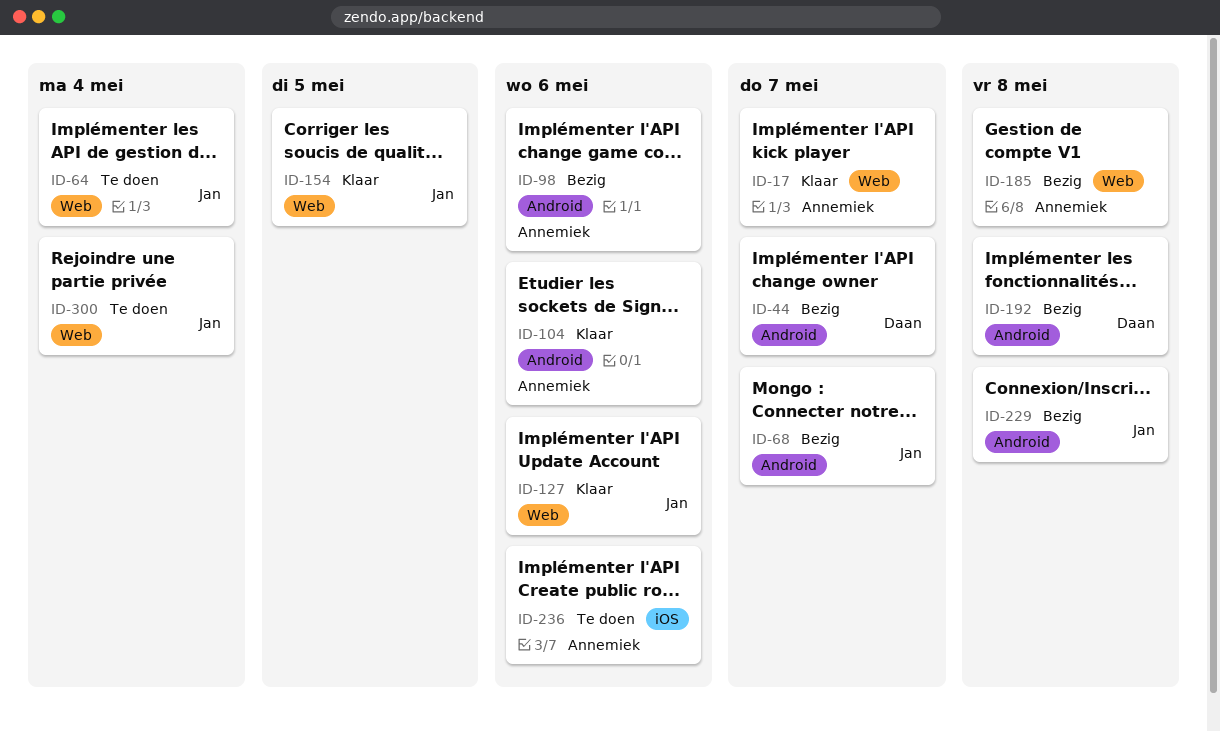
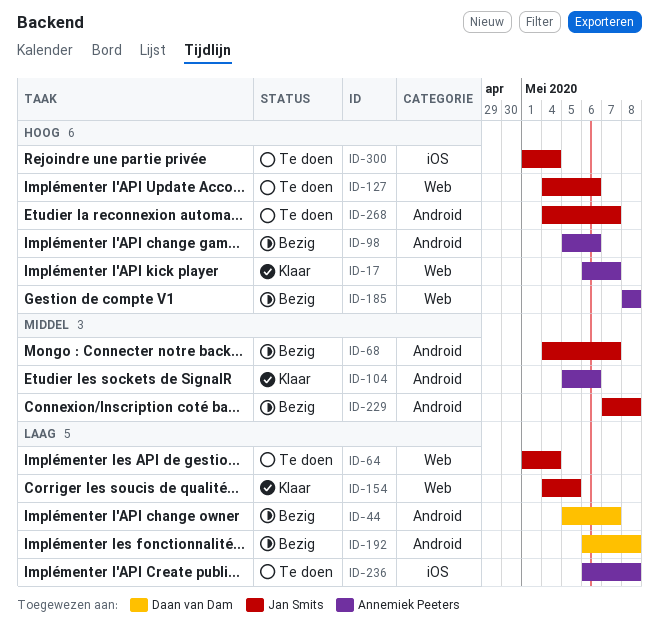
ID-127, status: Klaar -> Te doen
ID-236, due: May 6 -> May 8
ID-268: none -> present
ID-300, label: Web -> iOS

